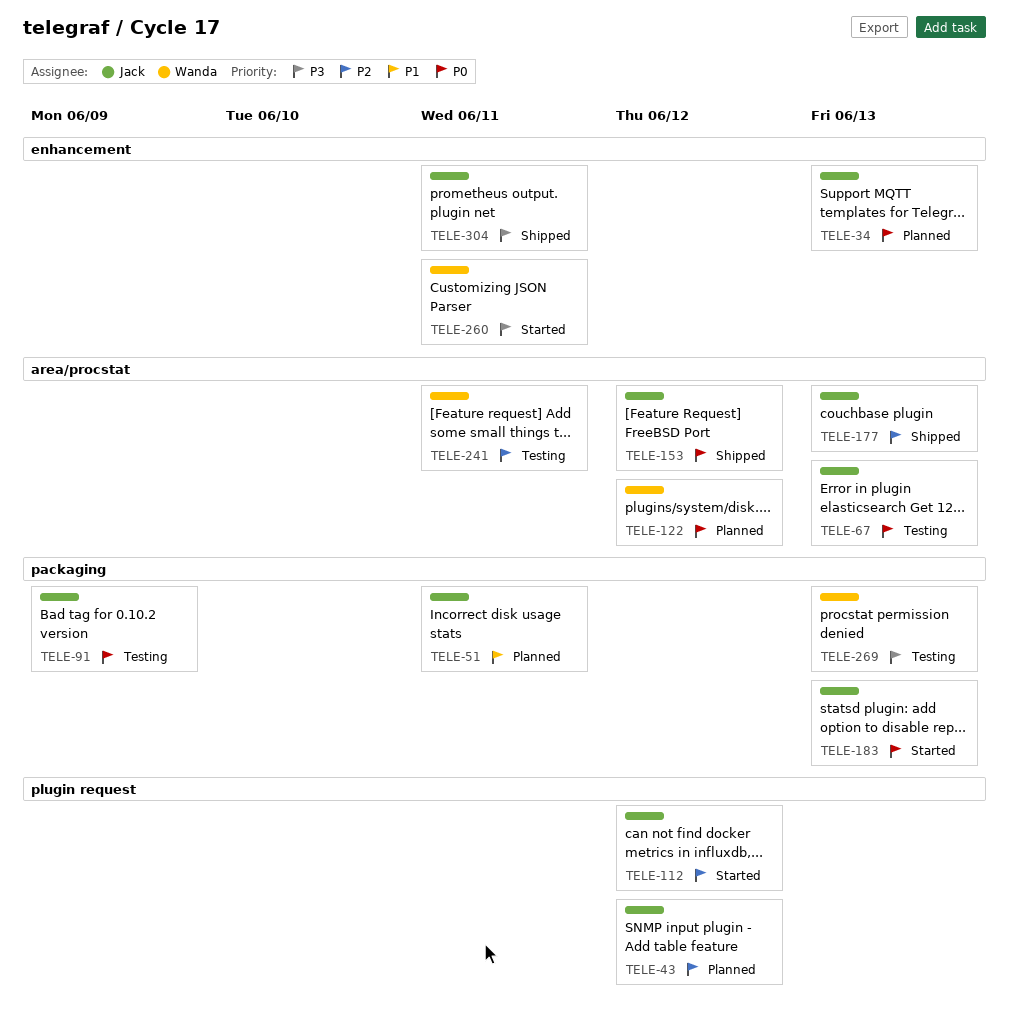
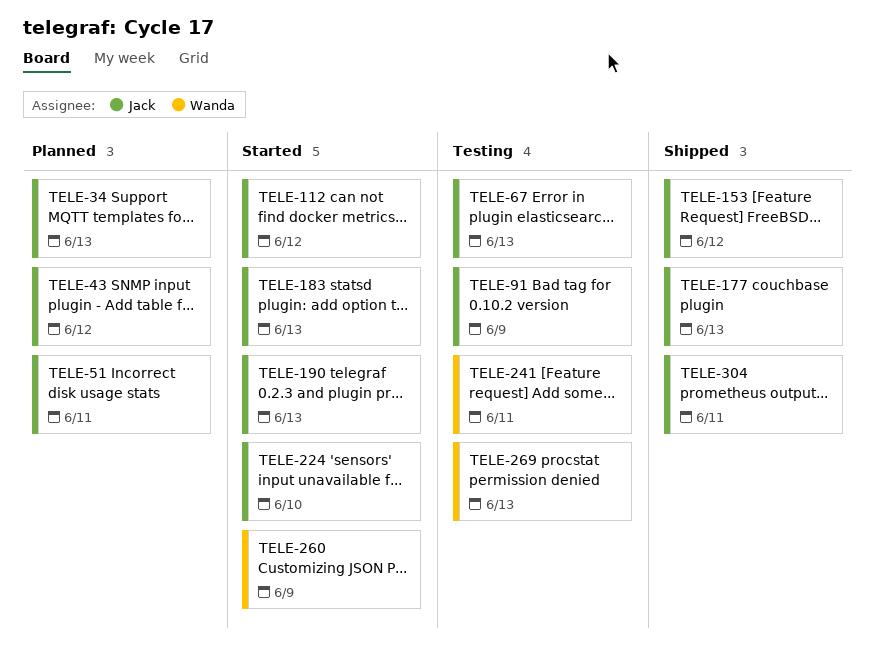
TELE-122: present -> none
TELE-190: none -> present
TELE-224: none -> present
TELE-260, due: Jun 11 -> Jun 9

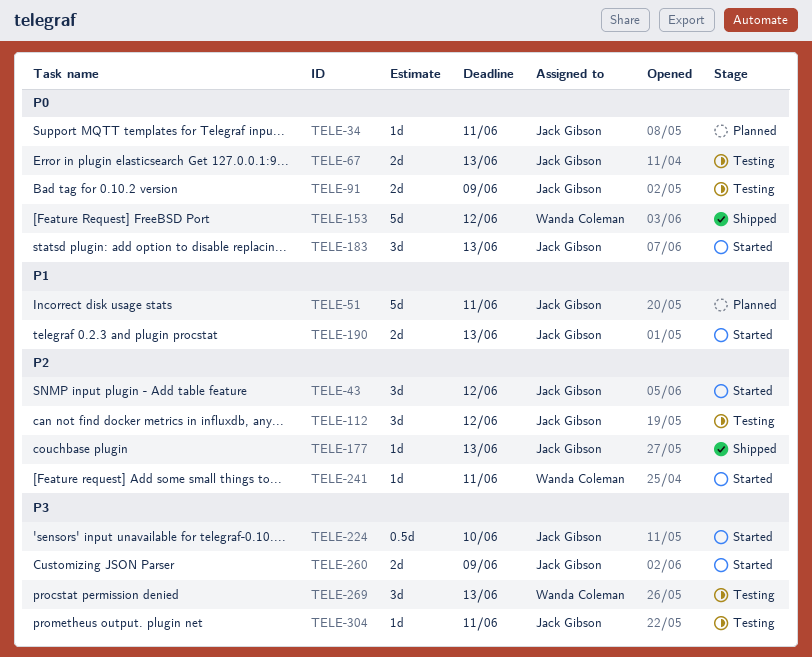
TELE-34, due: Jun 13 -> Jun 11
TELE-43, status: Planned -> Started
TELE-112, status: Started -> Testing
TELE-153, owner: Jack Gibson -> Wanda Coleman
TELE-241, status: Testing -> Started
TELE-260, owner: Wanda Coleman -> Jack Gibson
TELE-304, status: Shipped -> Testing

